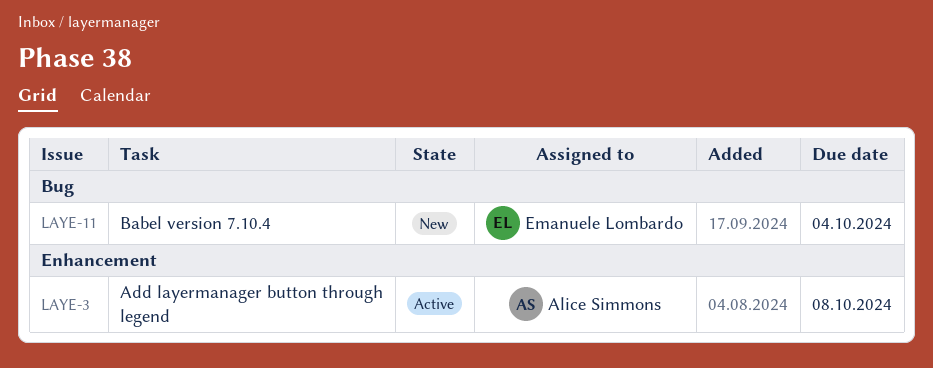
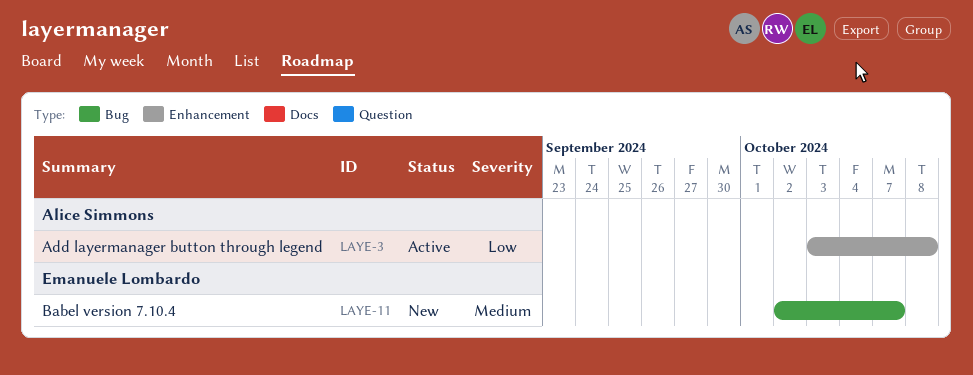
LAYE-11, due: Oct 4 -> Oct 7

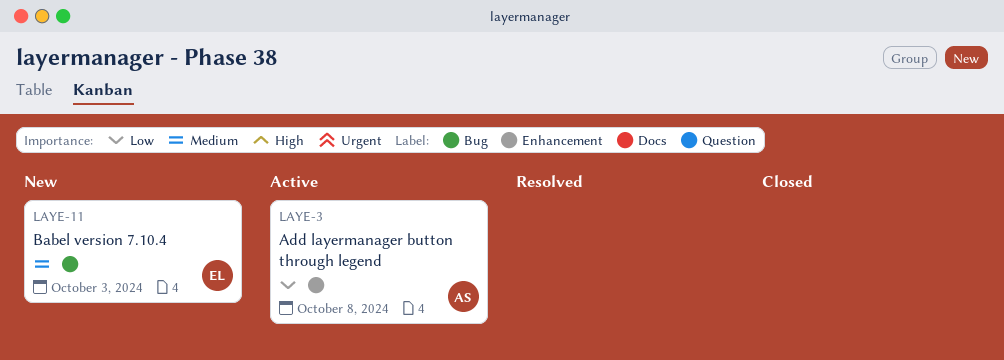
LAYE-11, due: Oct 7 -> Oct 3

